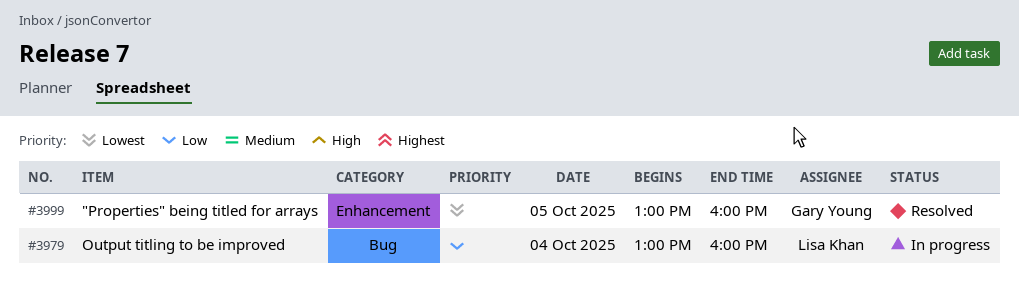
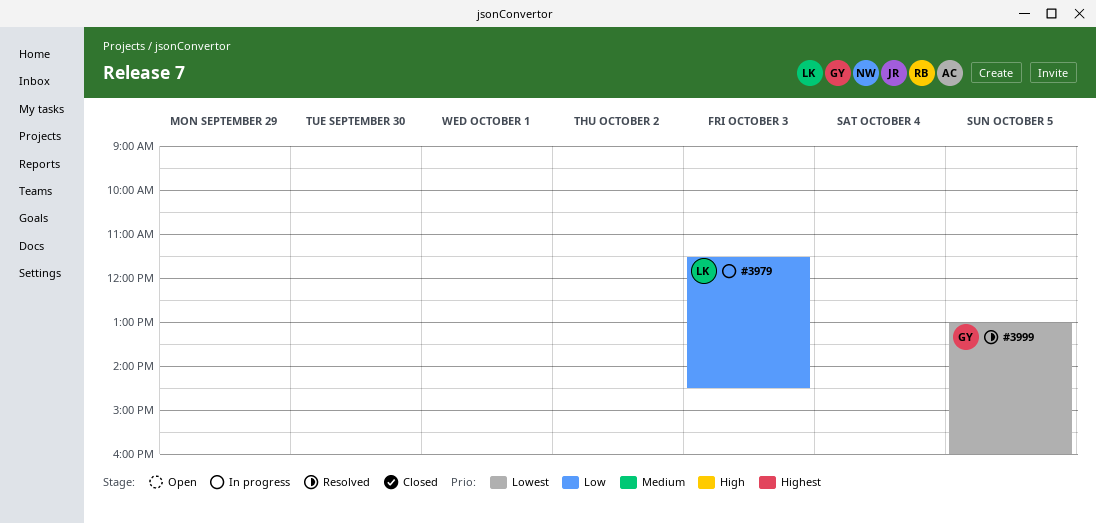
#3979, day: Oct 4 -> Oct 3
#3979, begins: 13:00 -> 11:30
#3979, ends: 16:00 -> 14:30

